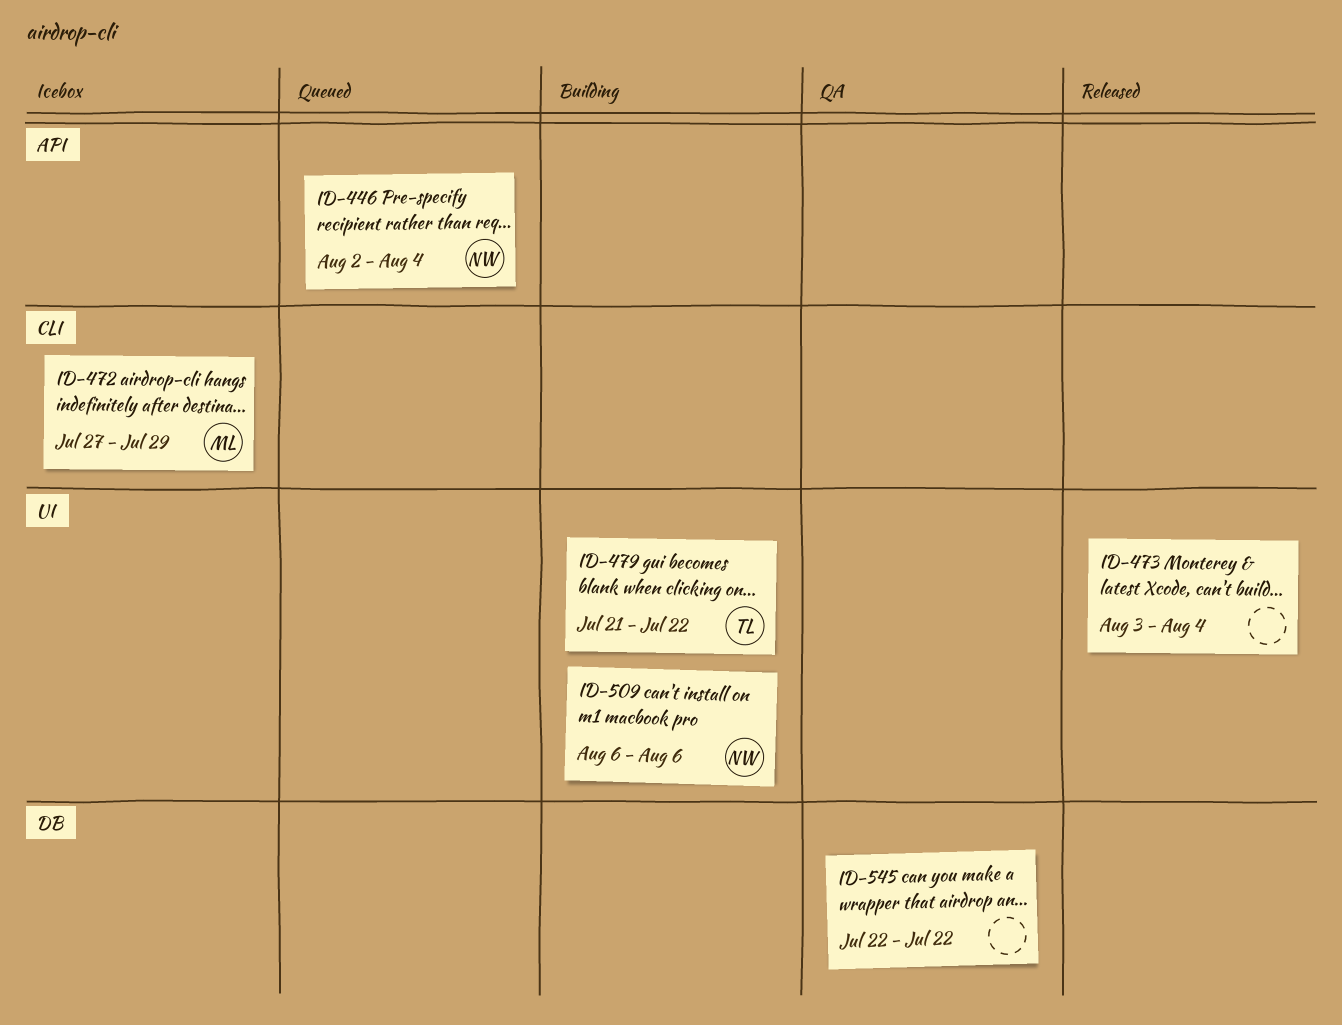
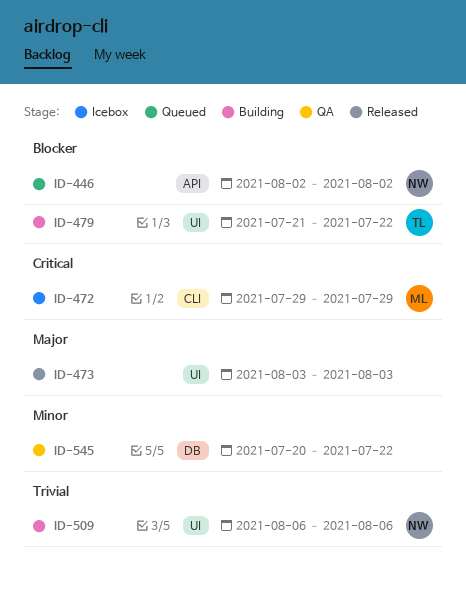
ID-446, due: Aug 4 -> Aug 2
ID-472, start: Jul 27 -> Jul 29
ID-473, due: Aug 4 -> Aug 3
ID-545, start: Jul 22 -> Jul 20

